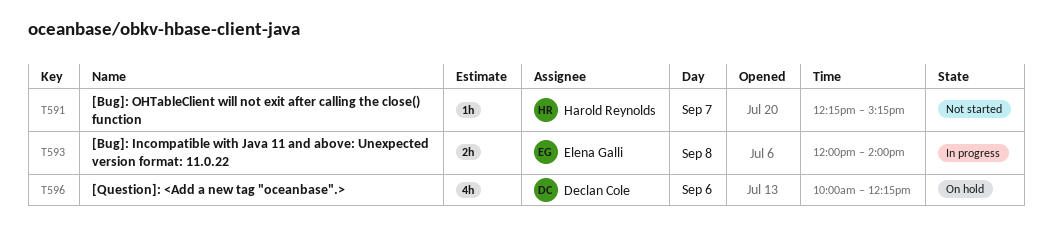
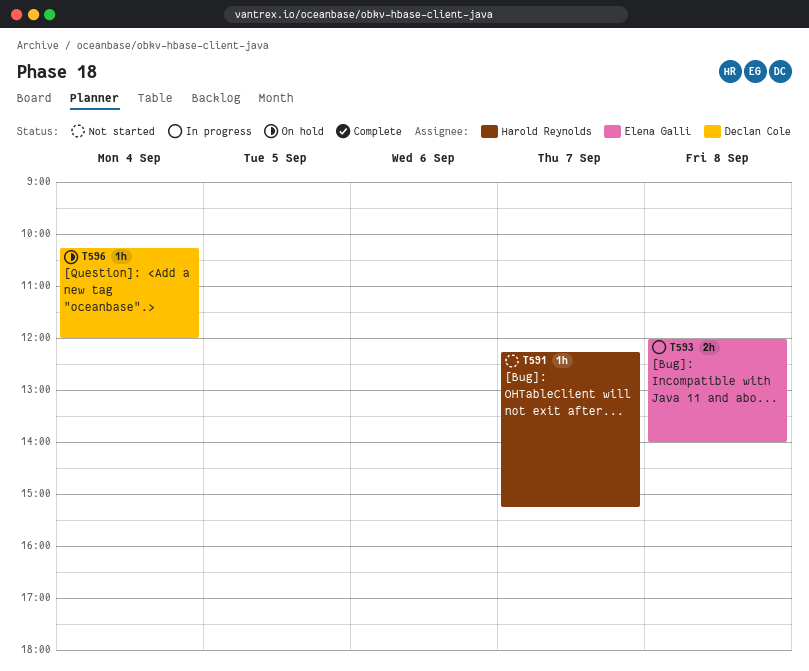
T596, estimate: 4h -> 1h
T596, day: Sep 6 -> Sep 4
T596, begins: 10:00 -> 10:15
T596, ends: 12:15 -> 12:00

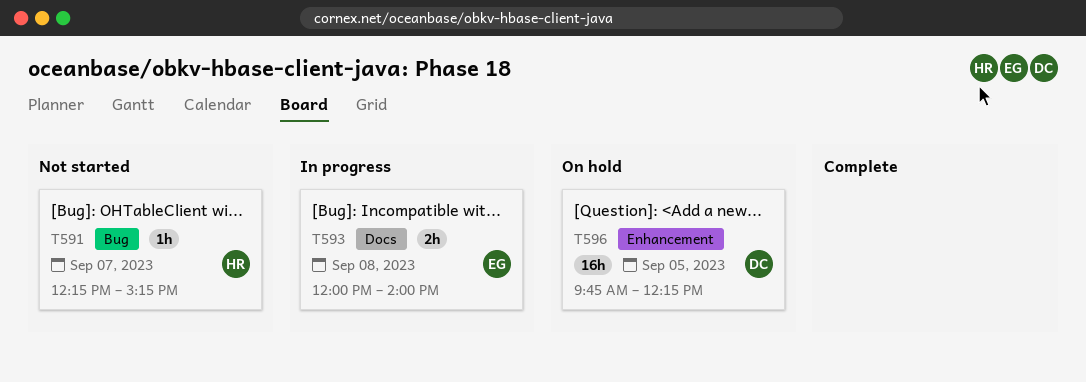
T596, estimate: 1h -> 16h
T596, day: Sep 4 -> Sep 5
T596, begins: 10:15 -> 09:45
T596, ends: 12:00 -> 12:15

